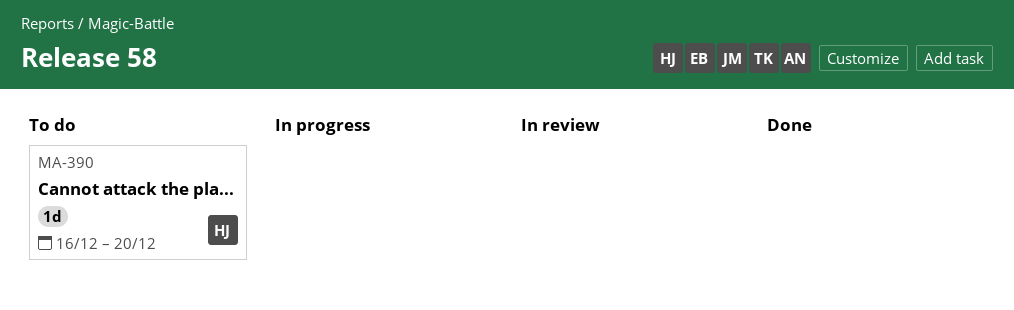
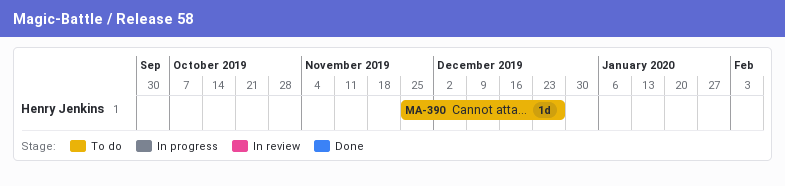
MA-390, start: Dec 16 -> Nov 25
MA-390, due: Dec 20 -> Dec 27

